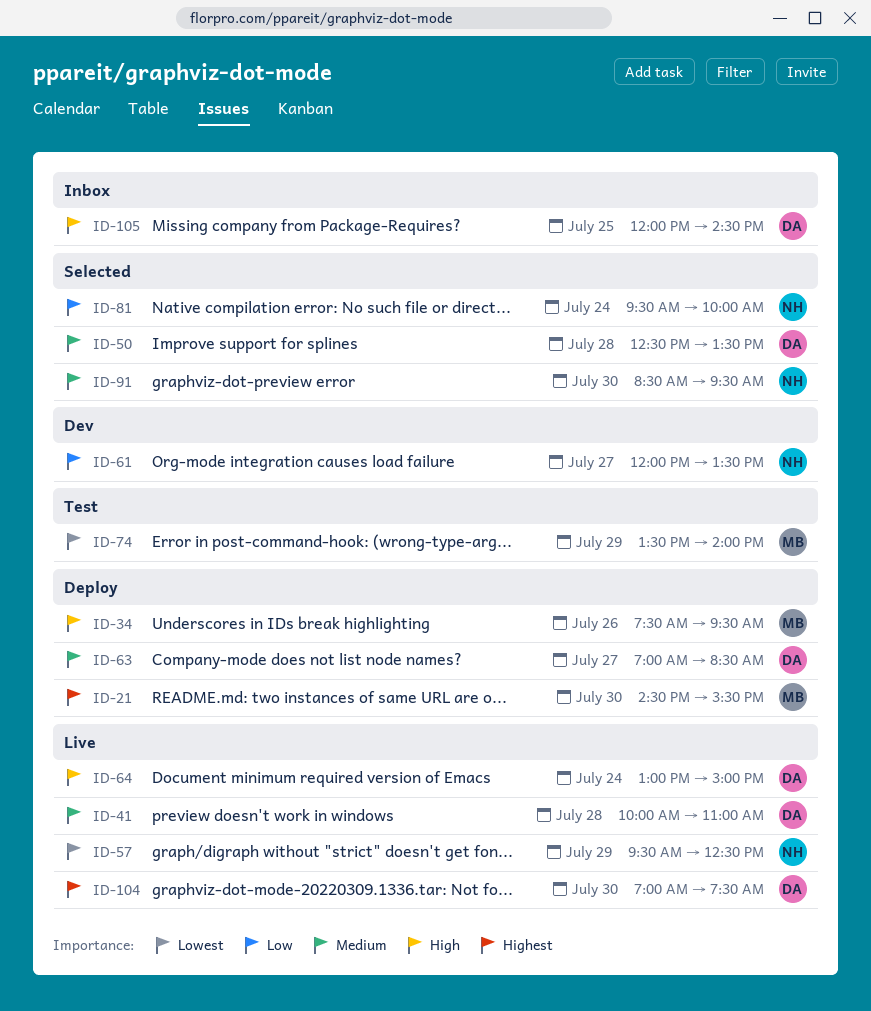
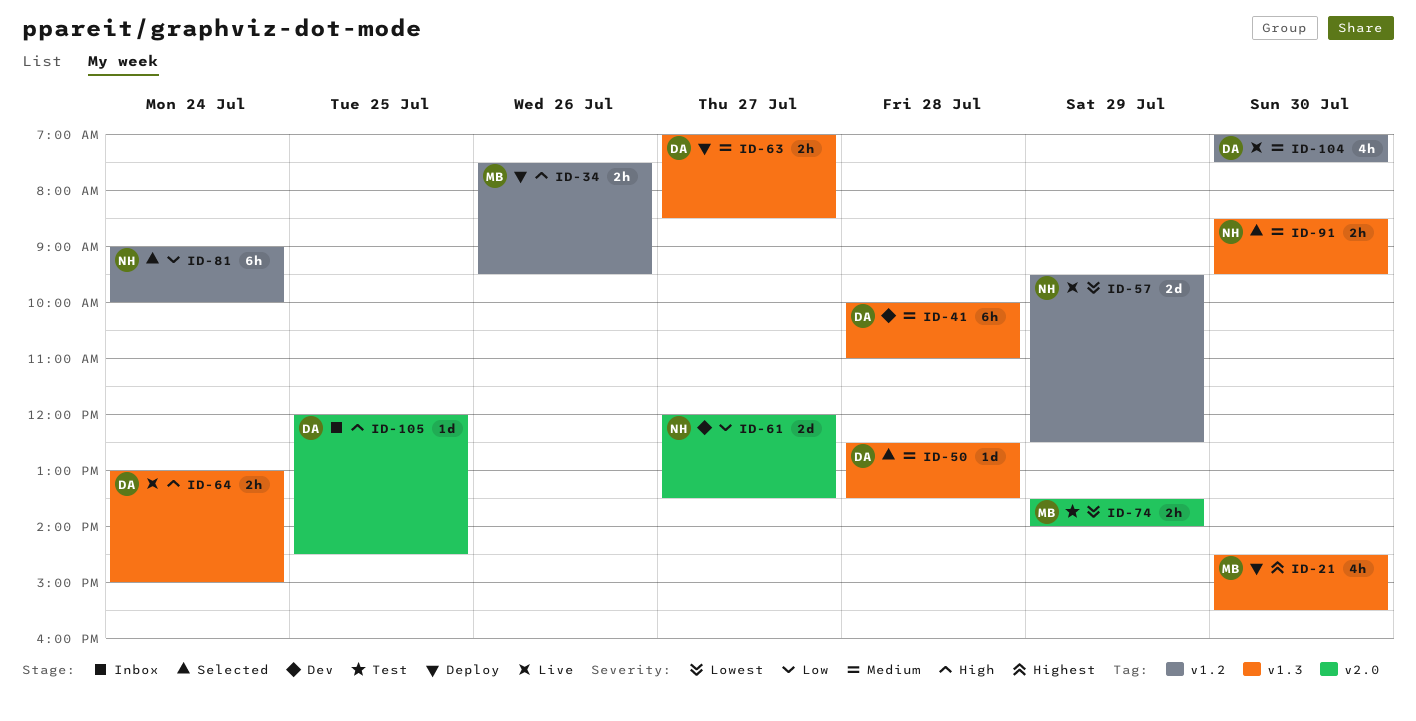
ID-41, status: Live -> Dev
ID-81, begins: 09:30 -> 09:00
ID-104, priority: Highest -> Medium

